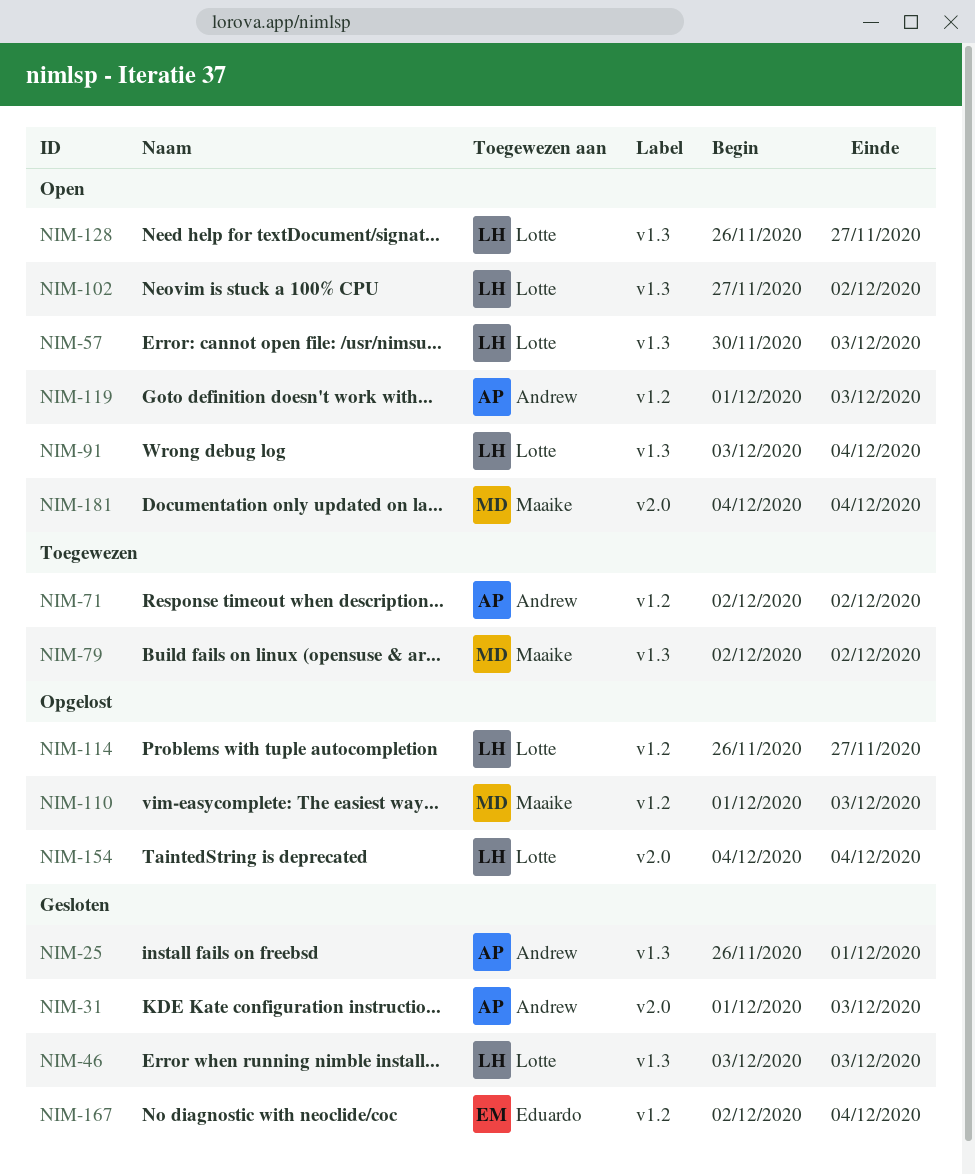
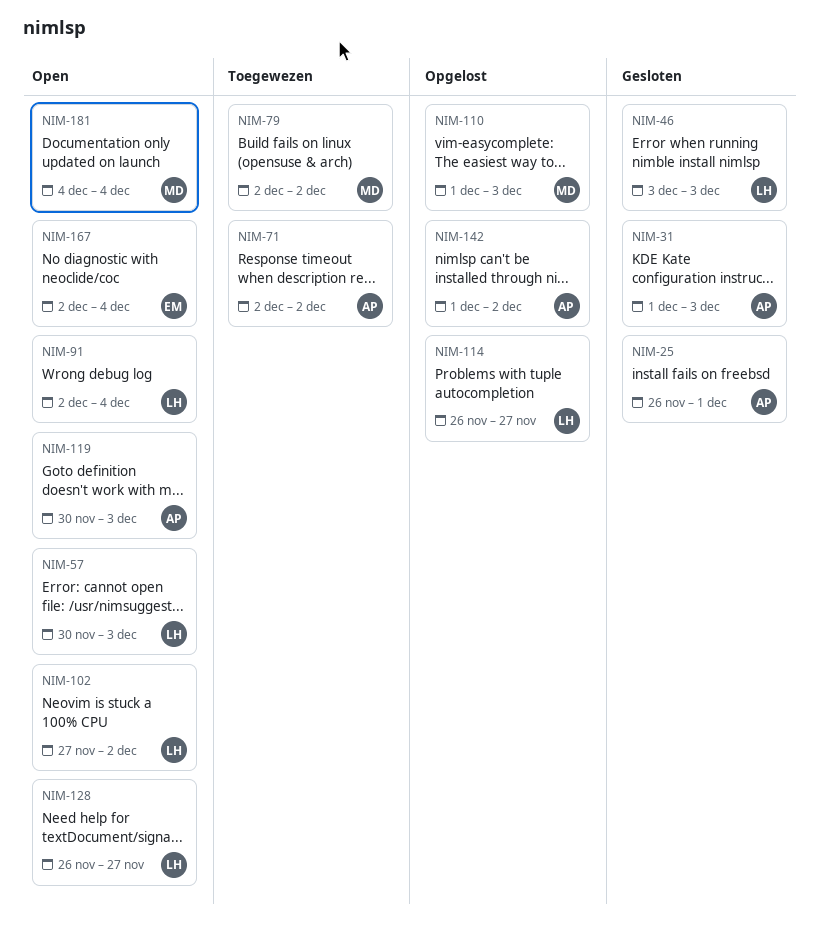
NIM-91, start: Dec 3 -> Dec 2
NIM-119, start: Dec 1 -> Nov 30
NIM-142: none -> present
NIM-154: present -> none
NIM-167, status: Gesloten -> Open

